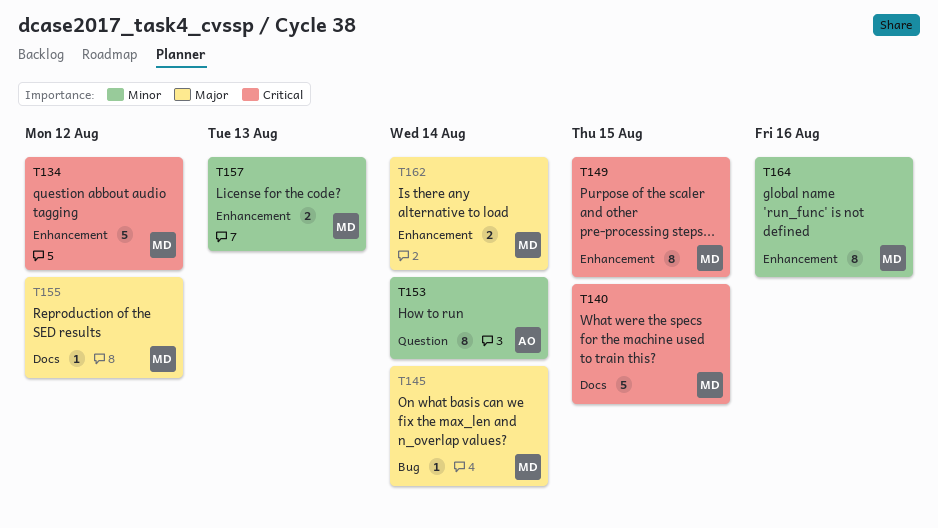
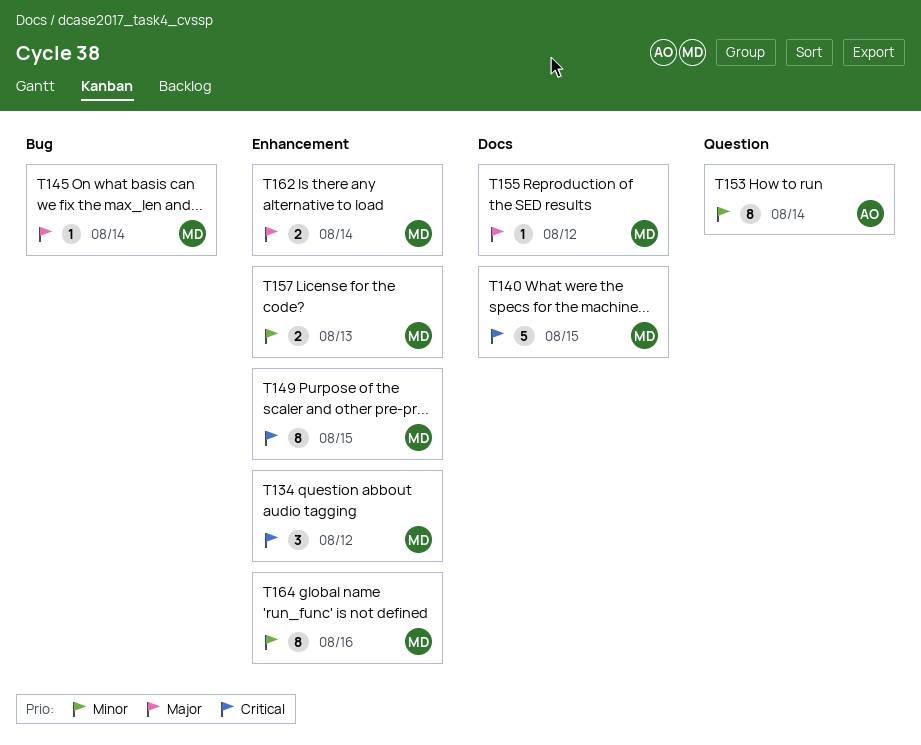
T134, estimate: 5 -> 3

